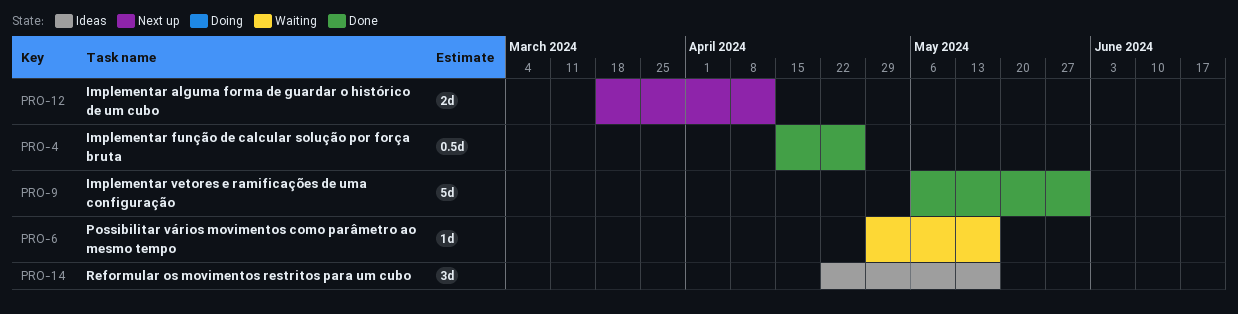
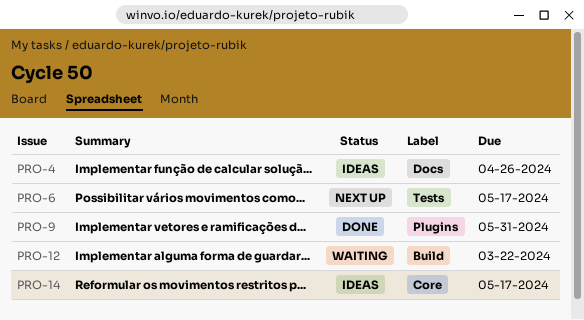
PRO-4, status: Done -> Ideas
PRO-6, status: Waiting -> Next up
PRO-12, status: Next up -> Waiting
PRO-12, due: Apr 12 -> Mar 22

